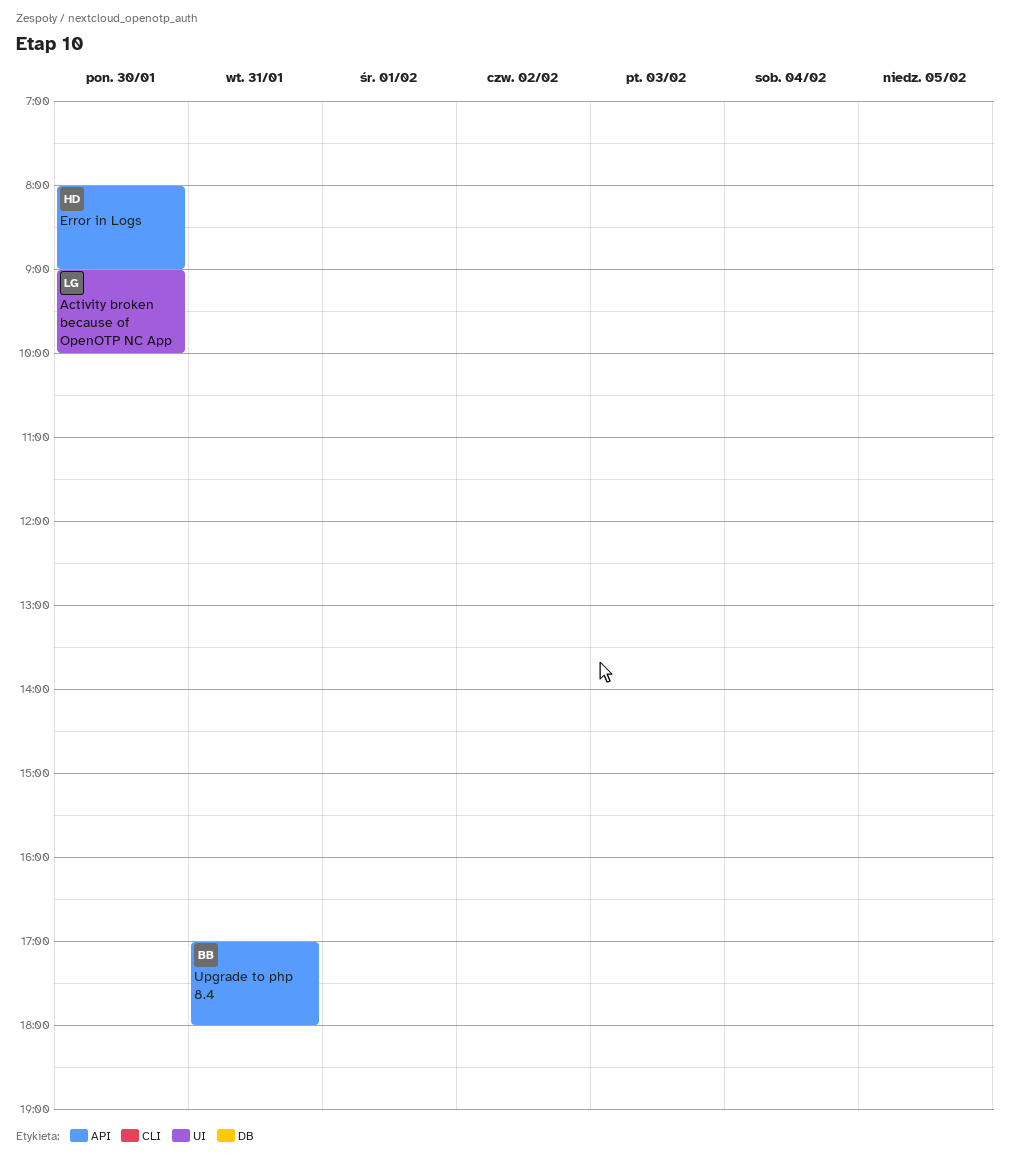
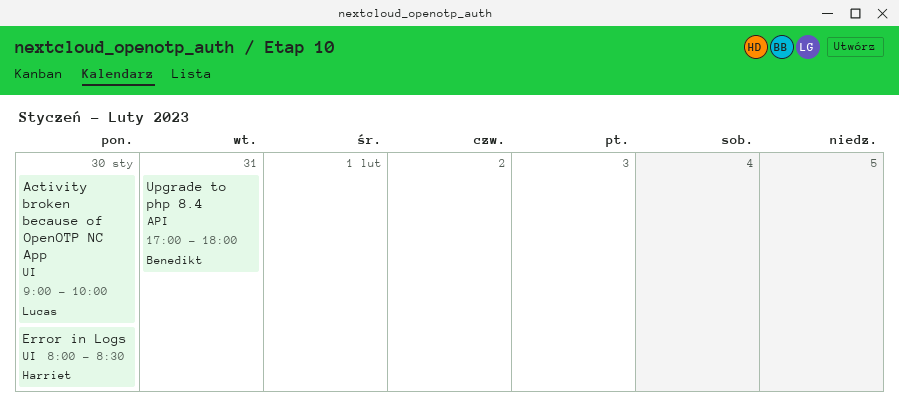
Error in Logs, label: API -> UI
Error in Logs, ends: 09:00 -> 08:30

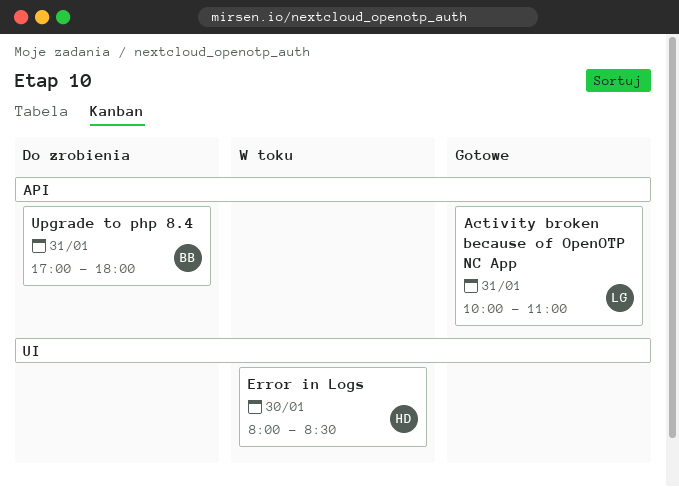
Activity broken because of OpenOTP NC App, label: UI -> API
Activity broken because of OpenOTP NC App, day: Jan 30 -> Jan 31
Activity broken because of OpenOTP NC App, begins: 09:00 -> 10:00
Activity broken because of OpenOTP NC App, ends: 10:00 -> 11:00

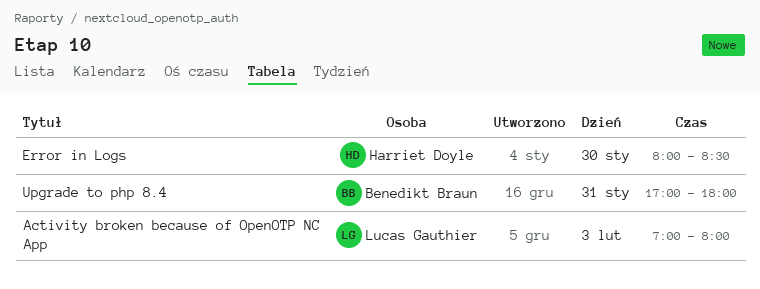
Activity broken because of OpenOTP NC App, day: Jan 31 -> Feb 3
Activity broken because of OpenOTP NC App, begins: 10:00 -> 07:00
Activity broken because of OpenOTP NC App, ends: 11:00 -> 08:00

